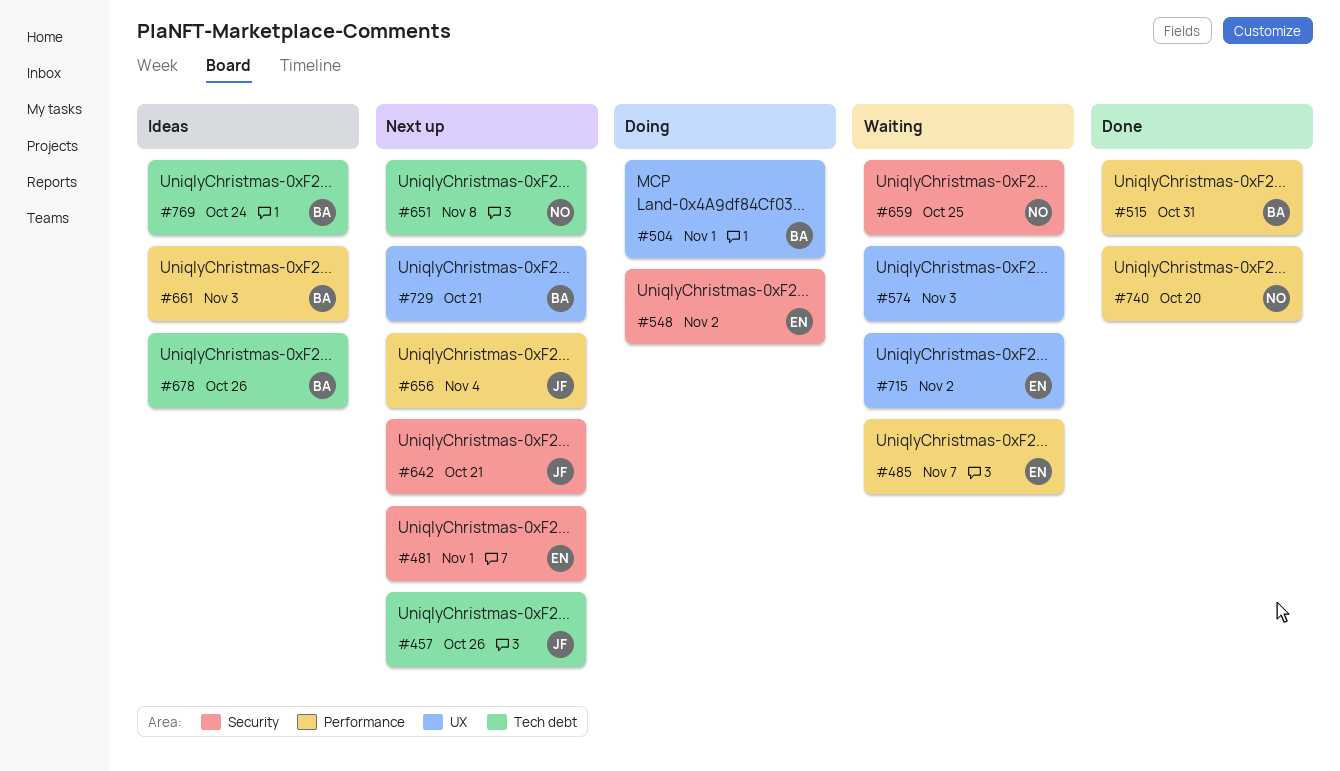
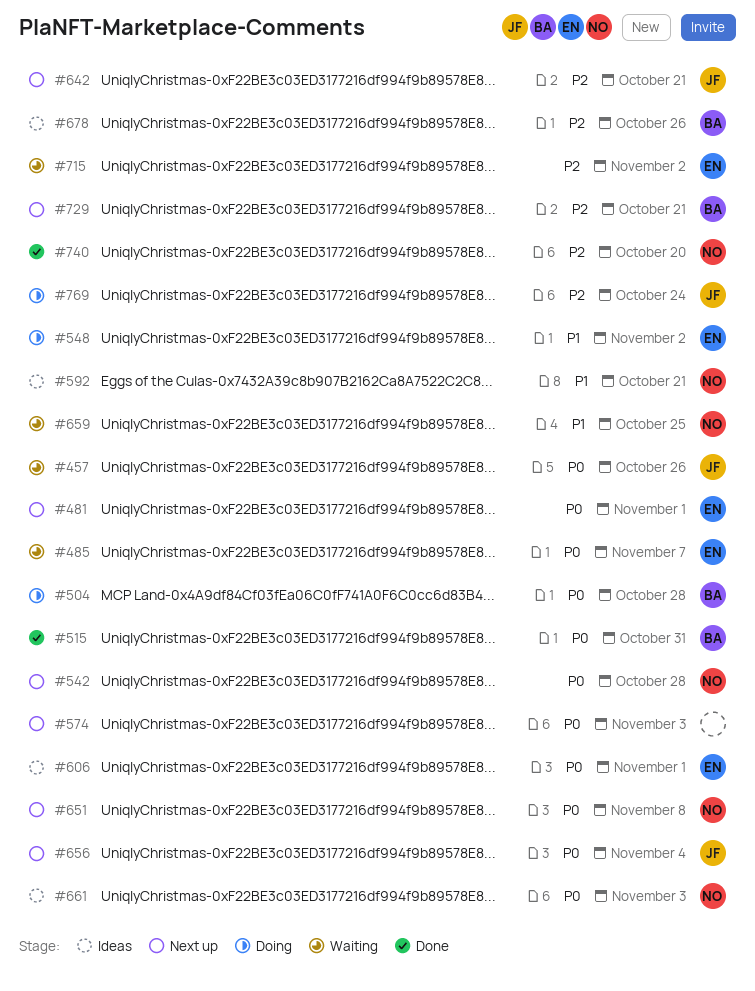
#457, status: Next up -> Waiting
#504, due: Nov 1 -> Oct 28
#542: none -> present
#574, status: Waiting -> Next up
#592: none -> present
#606: none -> present
#661, owner: BA -> NO
#769, status: Ideas -> Doing
#769, owner: BA -> JF

